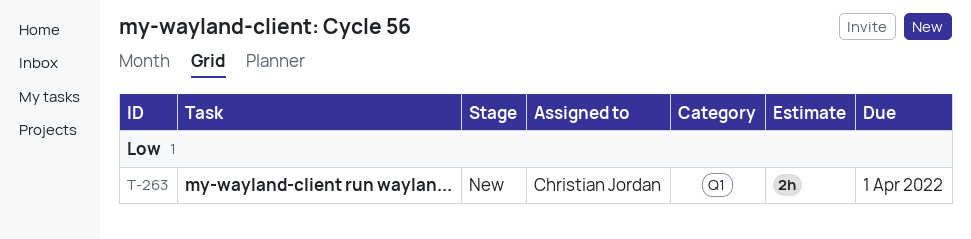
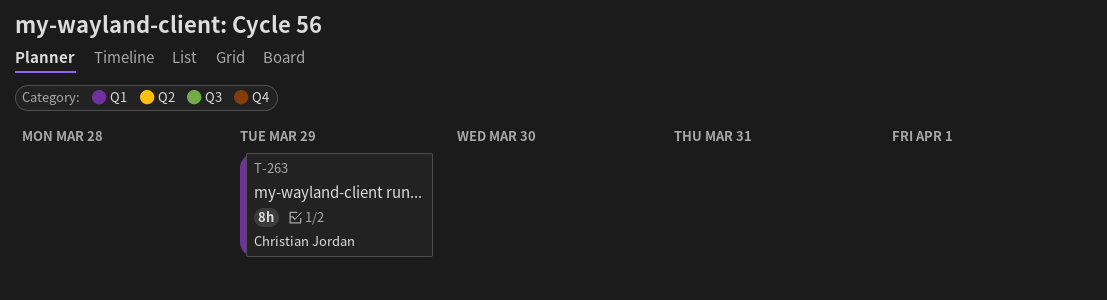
T-263, estimate: 2h -> 8h
T-263, due: Apr 1 -> Mar 29

